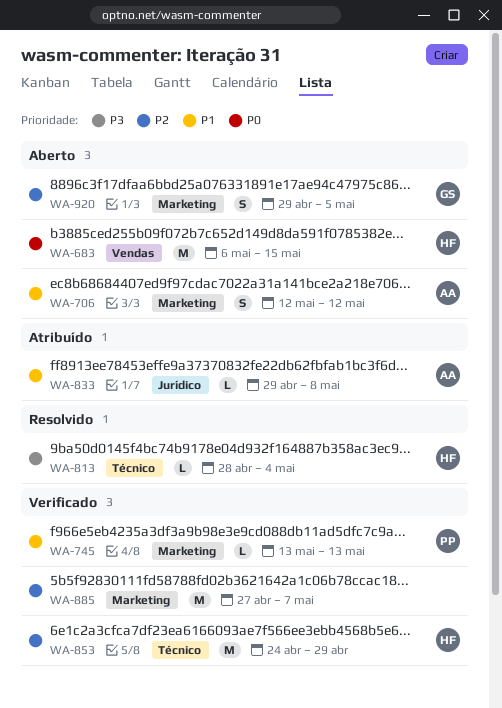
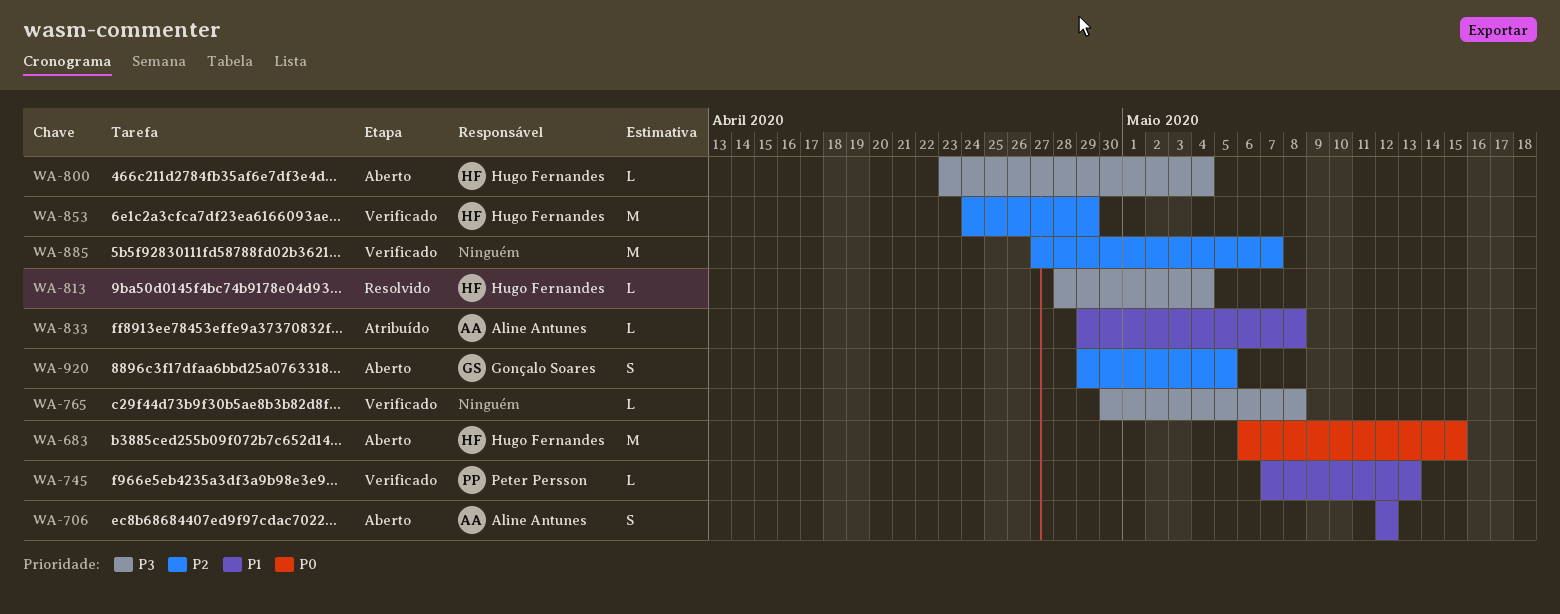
WA-745, start: May 13 -> May 7
WA-765: none -> present
WA-800: none -> present

